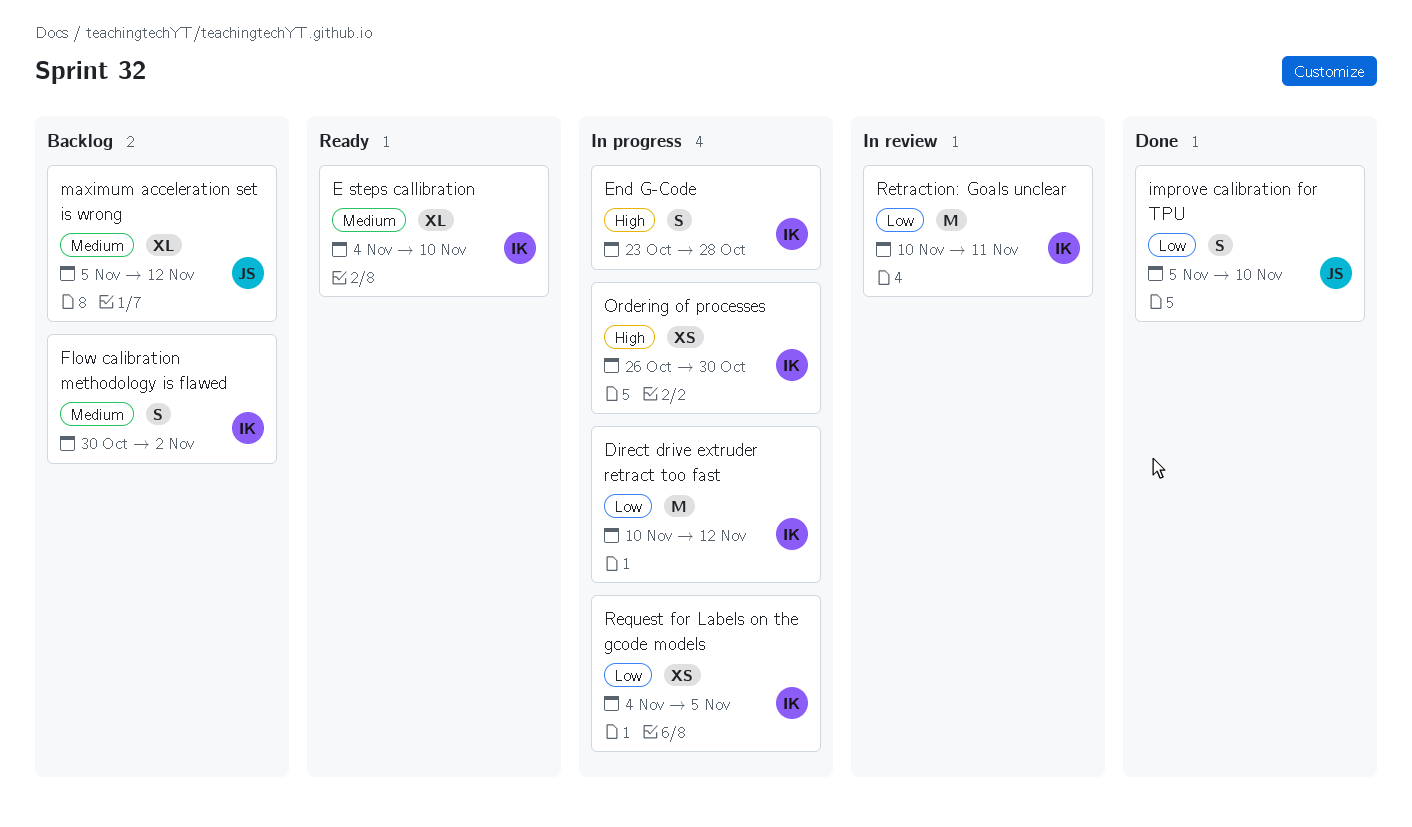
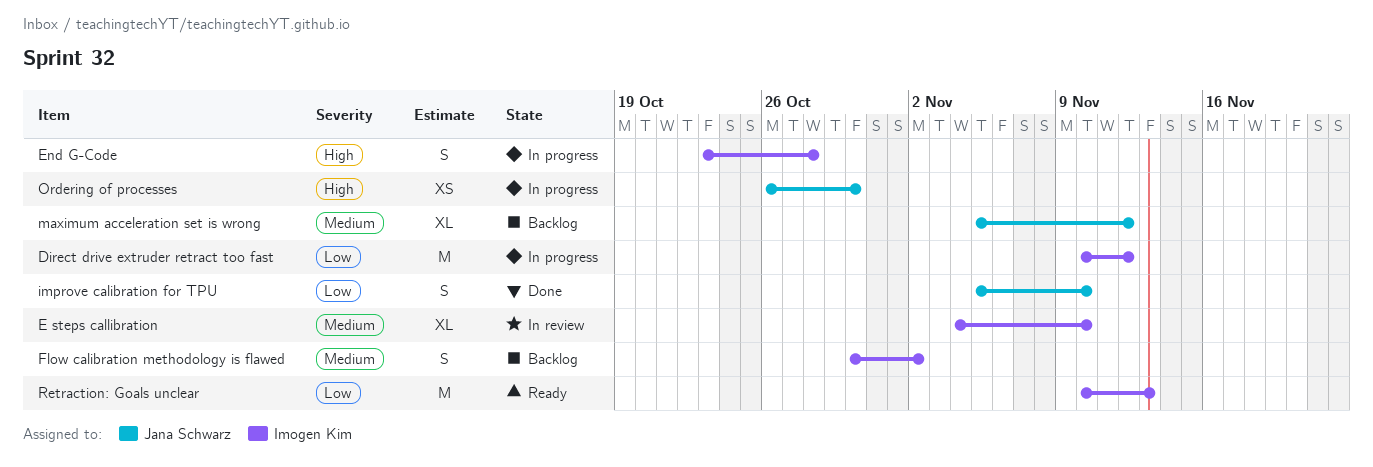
E steps callibration, status: Ready -> In review
Ordering of processes, owner: Imogen Kim -> Jana Schwarz
Request for Labels on the gcode models: present -> none
Retraction: Goals unclear, status: In review -> Ready
Retraction: Goals unclear, due: Nov 11 -> Nov 13

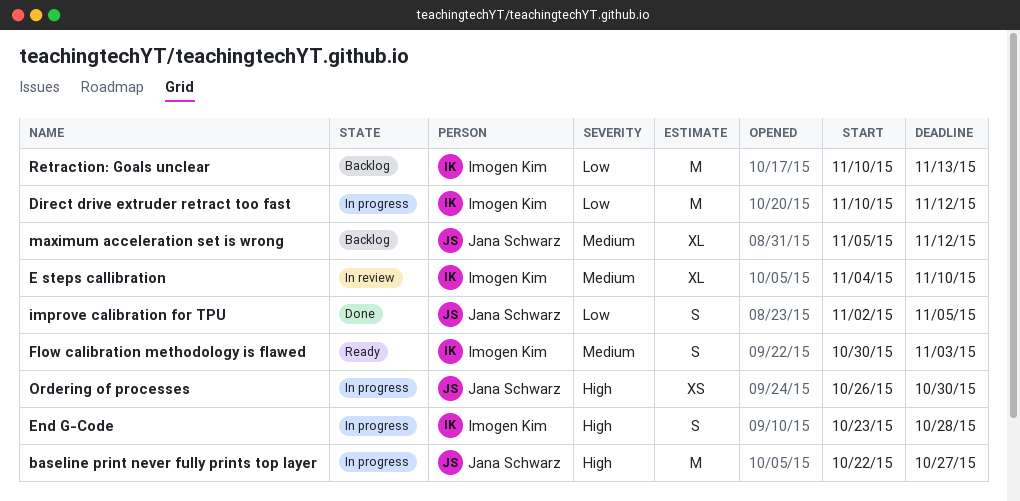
baseline print never fully prints top layer: none -> present
Flow calibration methodology is flawed, status: Backlog -> Ready
Flow calibration methodology is flawed, due: Nov 2 -> Nov 3
improve calibration for TPU, start: Nov 5 -> Nov 2
improve calibration for TPU, due: Nov 10 -> Nov 5
Retraction: Goals unclear, status: Ready -> Backlog

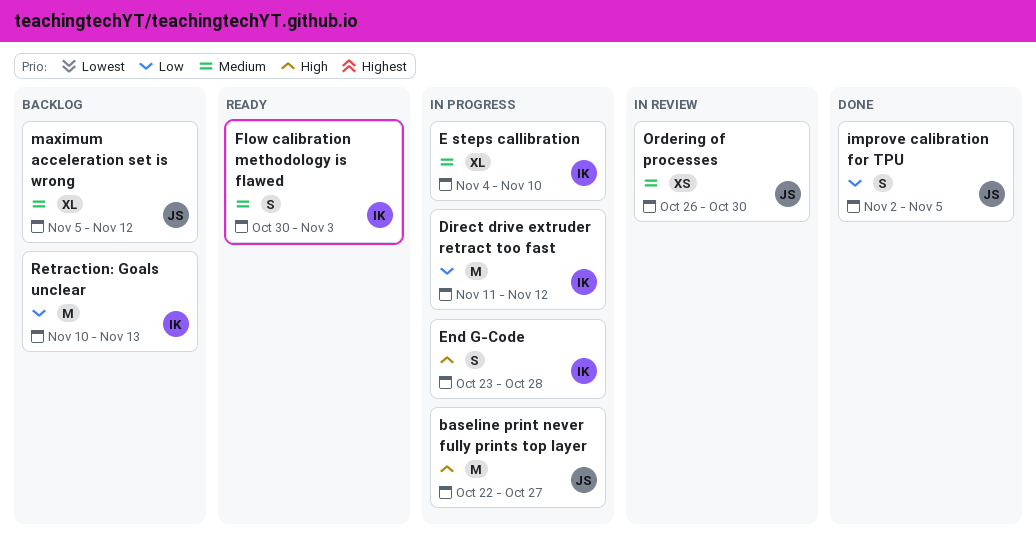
Direct drive extruder retract too fast, start: Nov 10 -> Nov 11
E steps callibration, status: In review -> In progress
Ordering of processes, status: In progress -> In review
Ordering of processes, priority: High -> Medium

